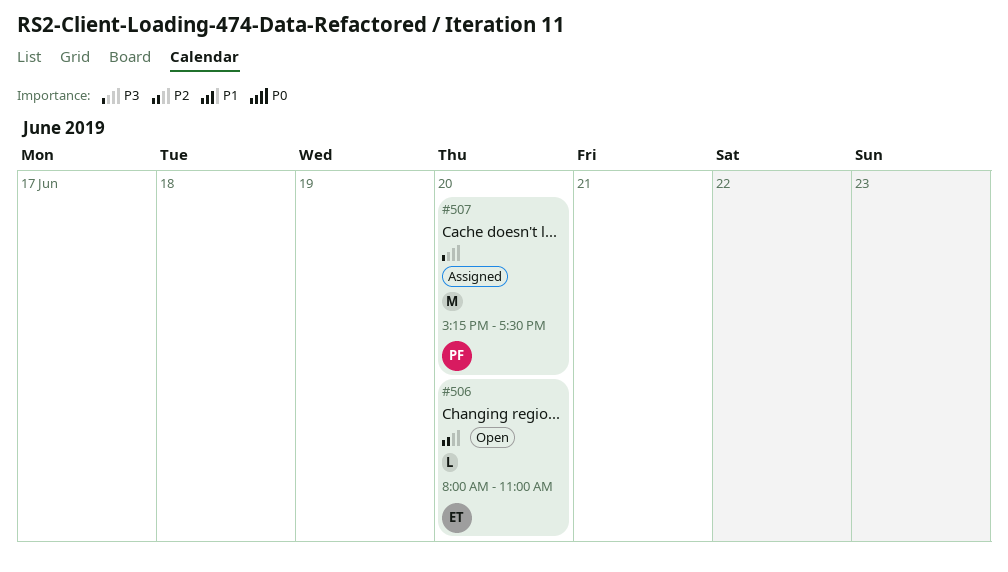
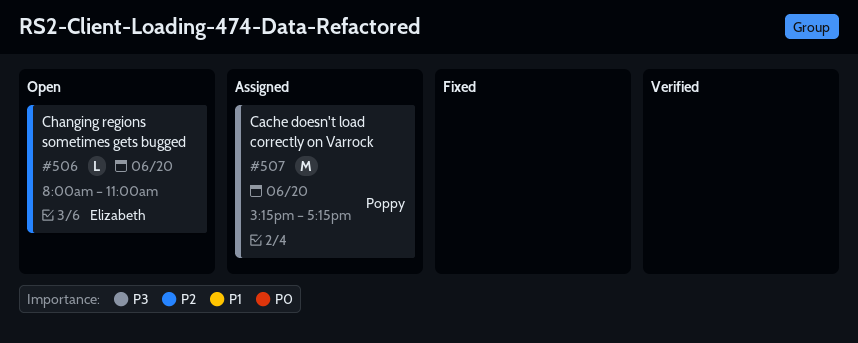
#507, ends: 17:30 -> 17:15

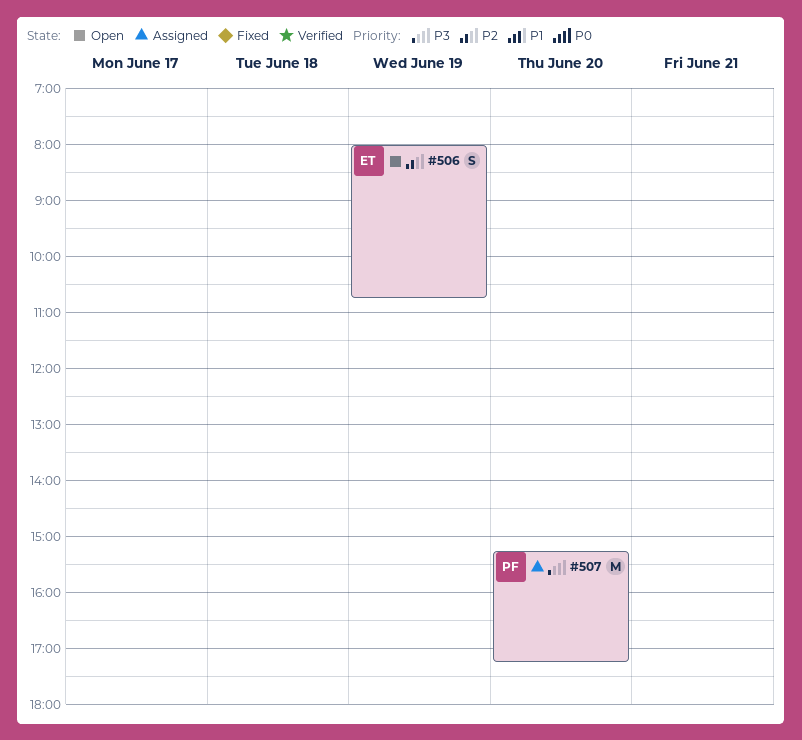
#506, estimate: L -> S
#506, day: Jun 20 -> Jun 19
#506, ends: 11:00 -> 10:45

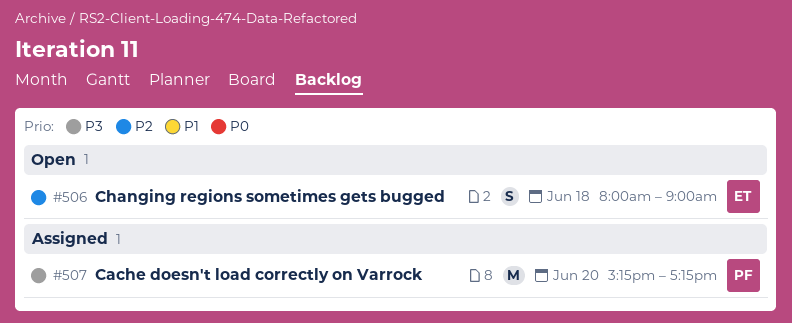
#506, day: Jun 19 -> Jun 18
#506, ends: 10:45 -> 09:00

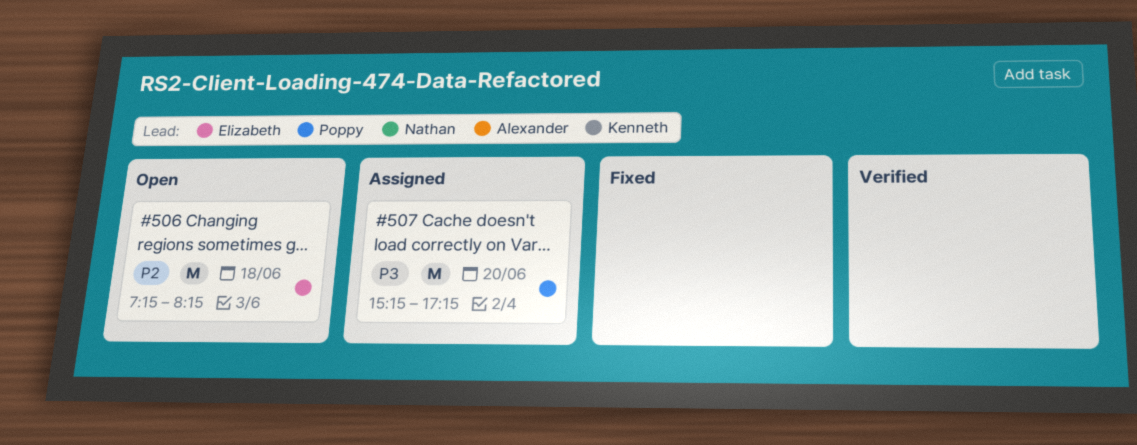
#506, estimate: S -> M
#506, begins: 08:00 -> 07:15
#506, ends: 09:00 -> 08:15

